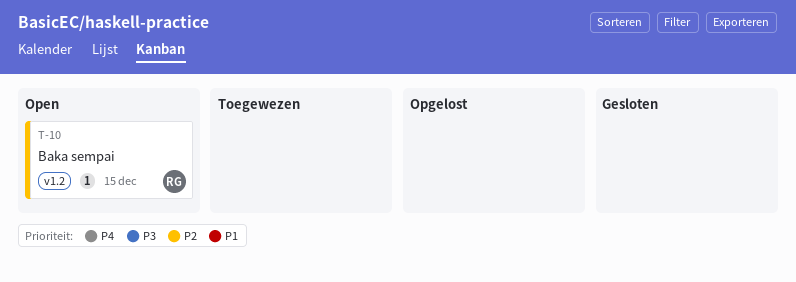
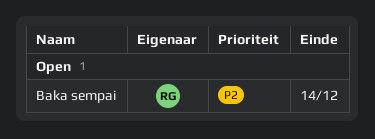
Baka sempai, due: Dec 15 -> Dec 14

